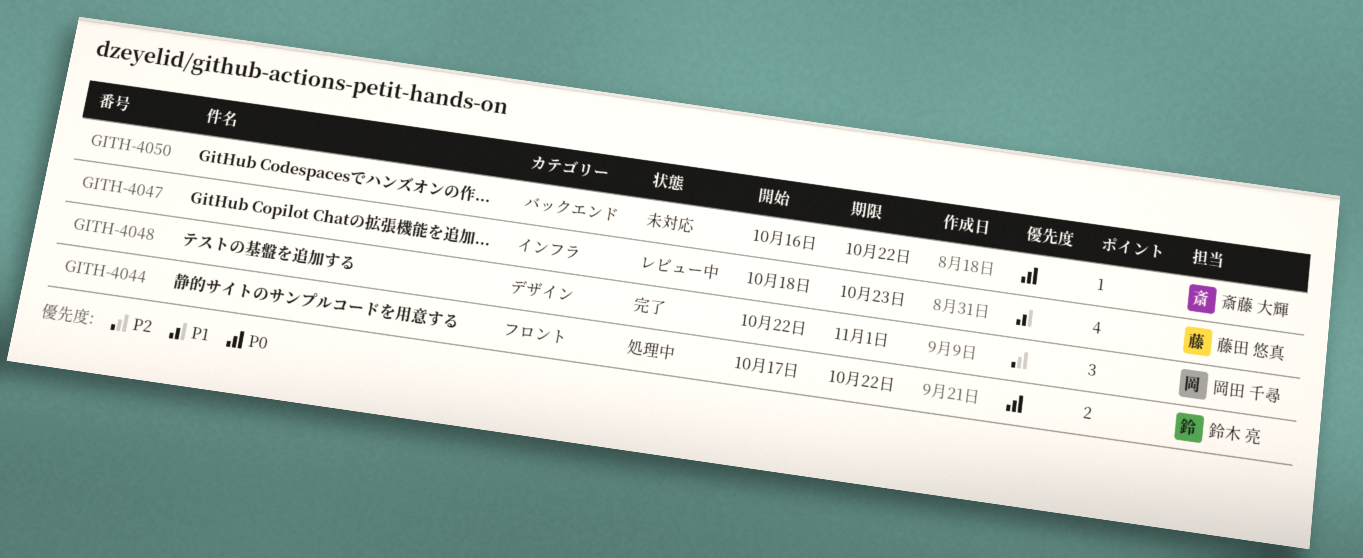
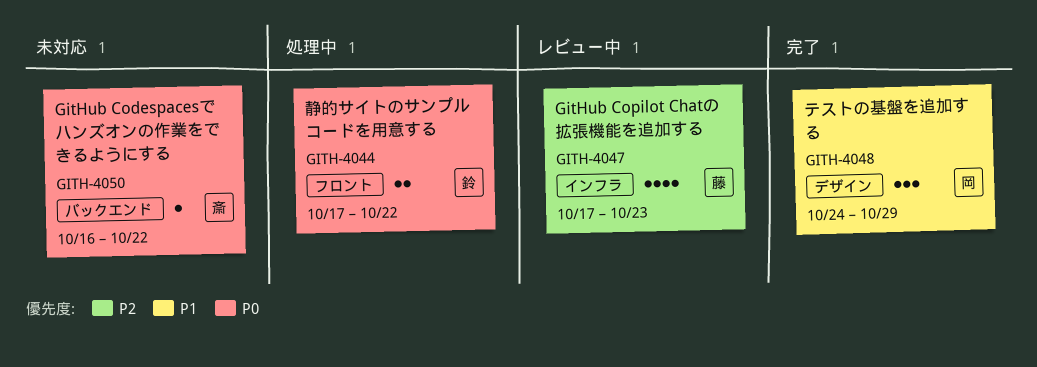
GITH-4047, priority: P1 -> P2
GITH-4047, start: Oct 18 -> Oct 17
GITH-4048, priority: P2 -> P1
GITH-4048, start: Oct 22 -> Oct 24
GITH-4048, due: Nov 1 -> Oct 29

